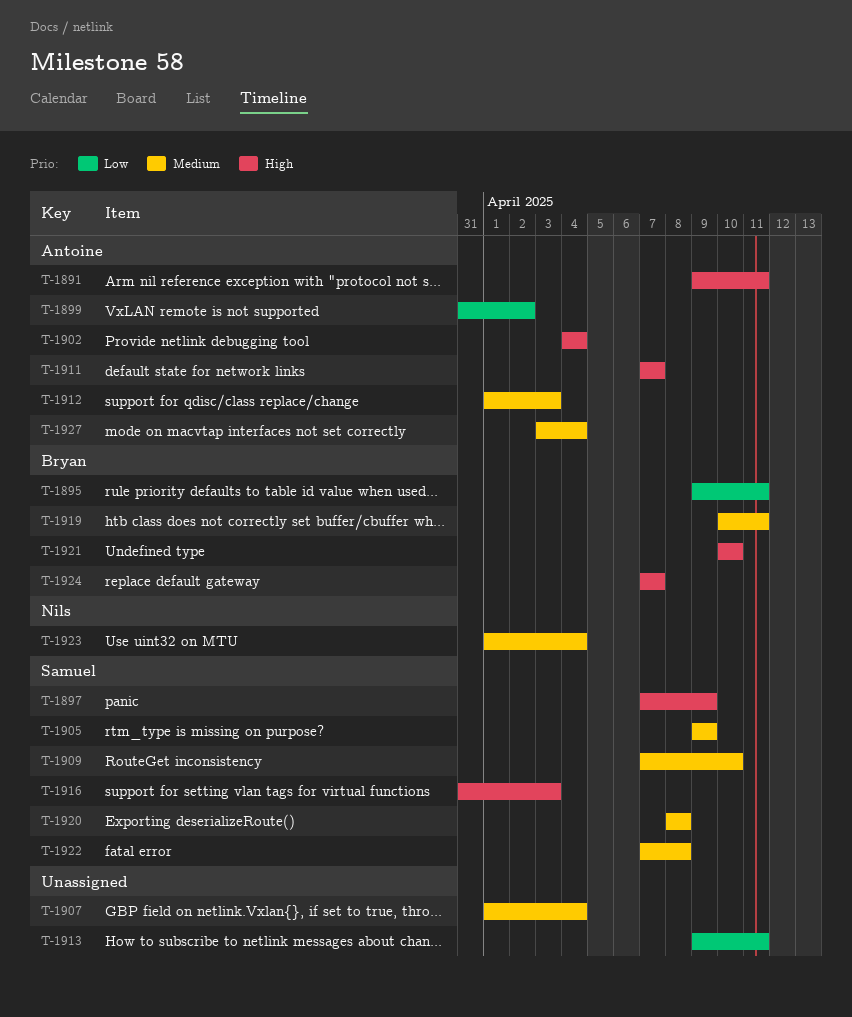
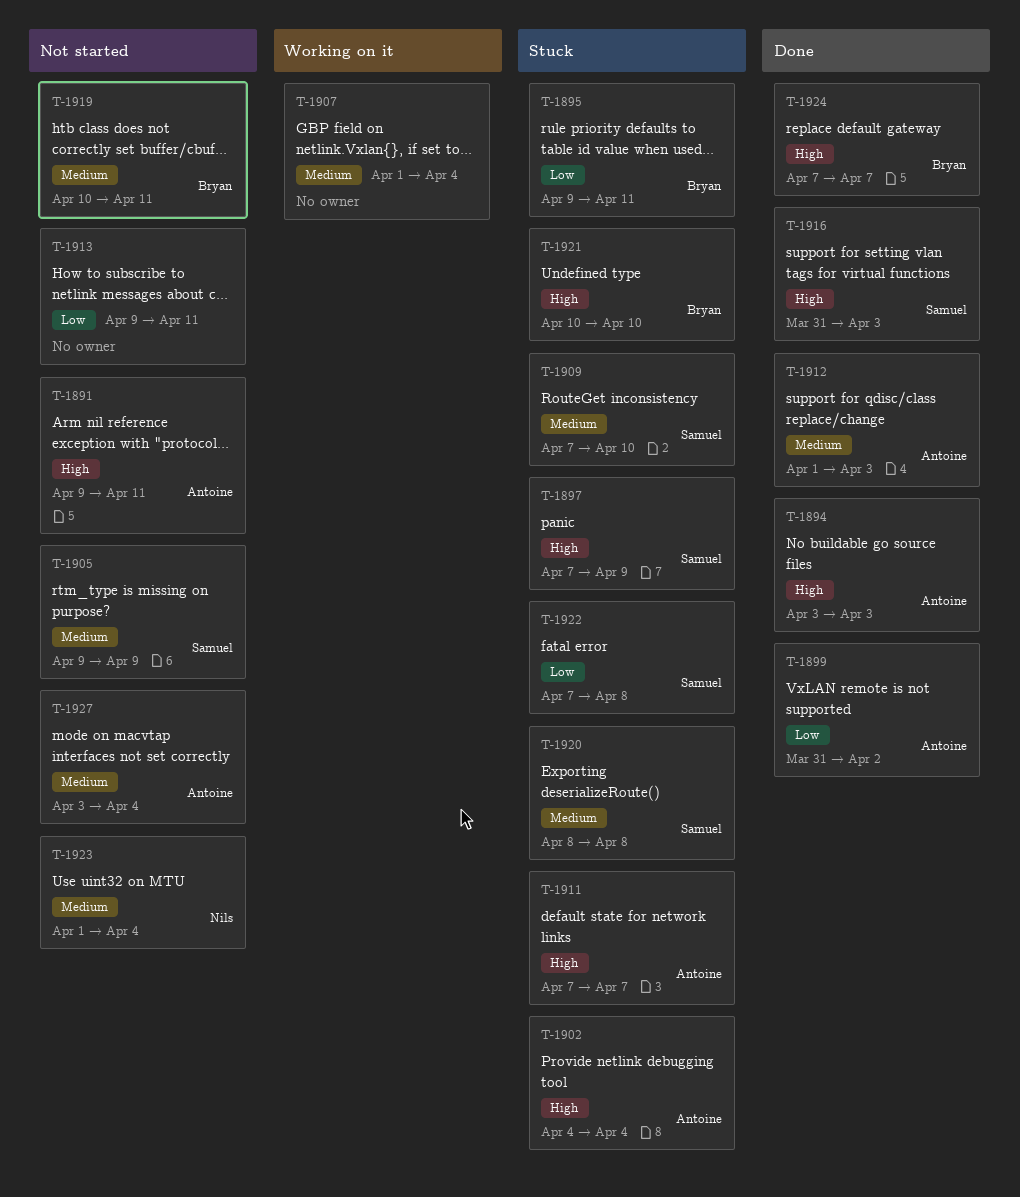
T-1894: none -> present
T-1922, priority: Medium -> Low

